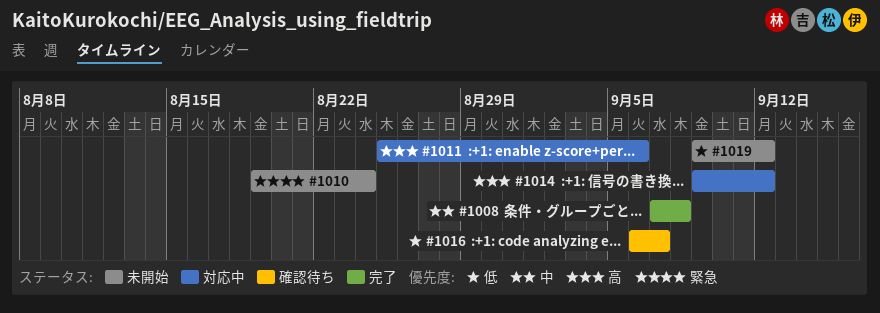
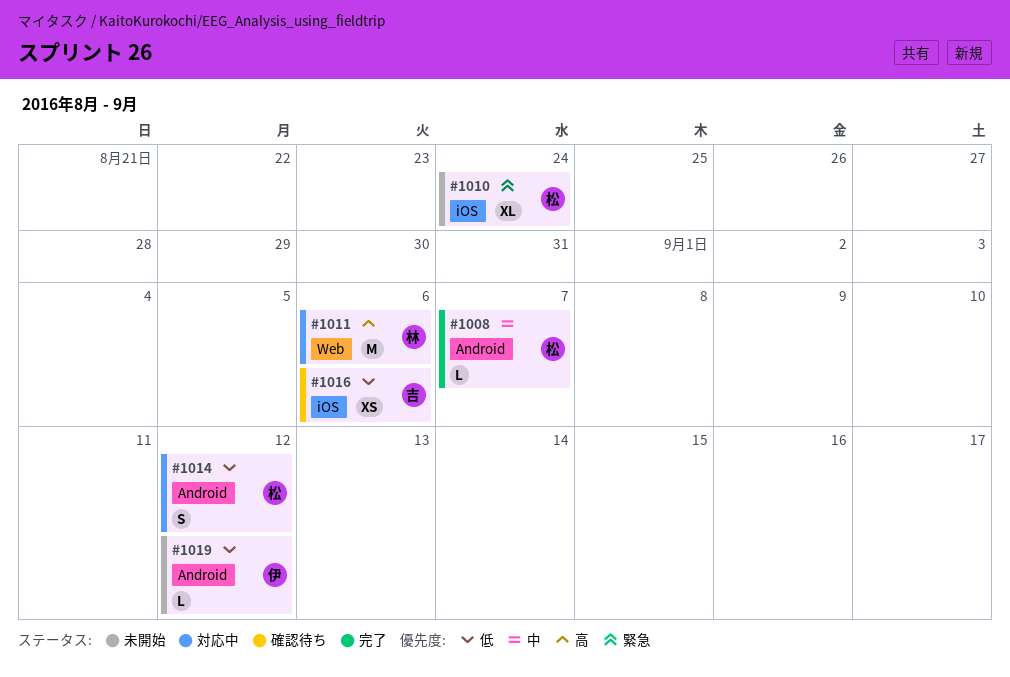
#1008, due: Sep 8 -> Sep 7
#1014, priority: 高 -> 低
#1016, due: Sep 7 -> Sep 6

